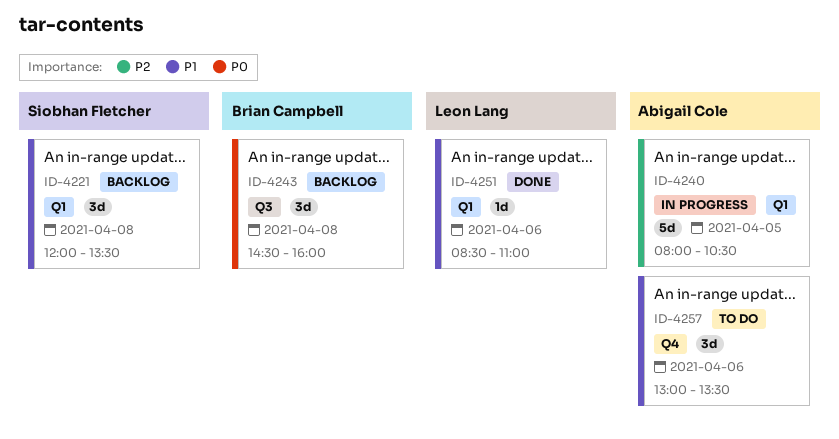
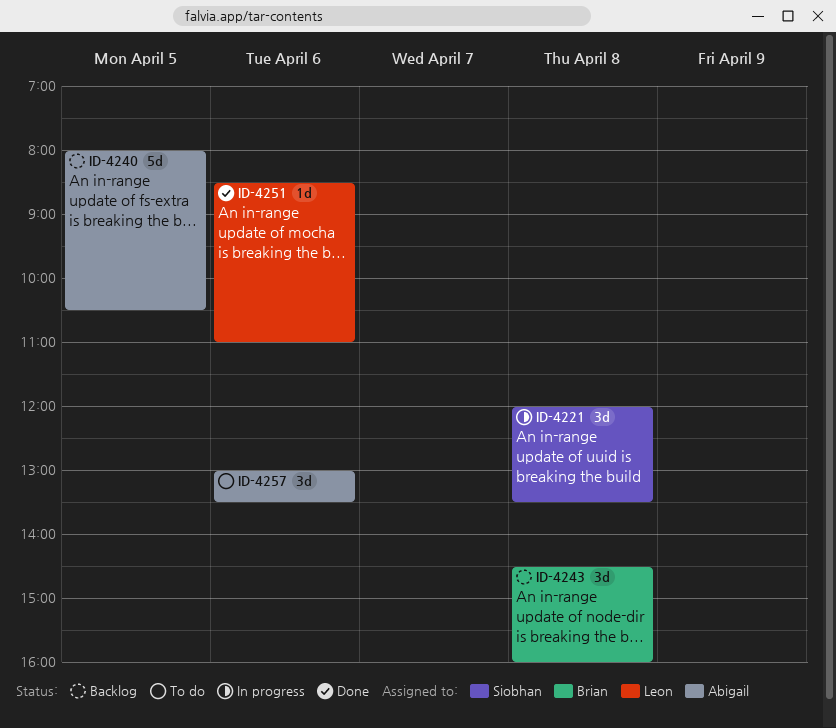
ID-4221, status: Backlog -> In progress
ID-4240, status: In progress -> Backlog

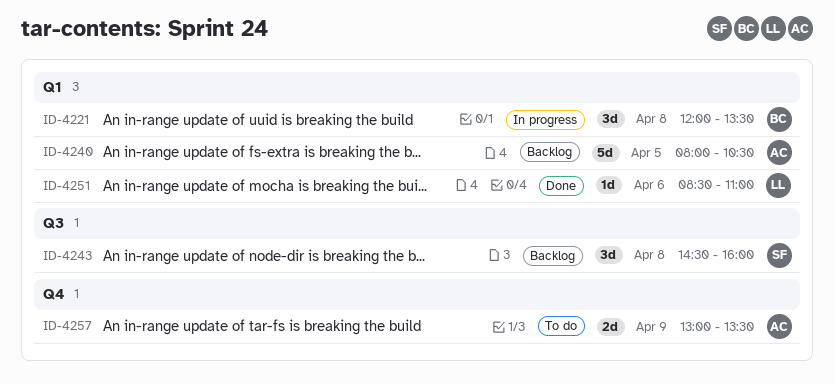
ID-4221, owner: Siobhan -> Brian
ID-4243, owner: Brian -> Siobhan
ID-4257, estimate: 3d -> 2d
ID-4257, day: Apr 6 -> Apr 9

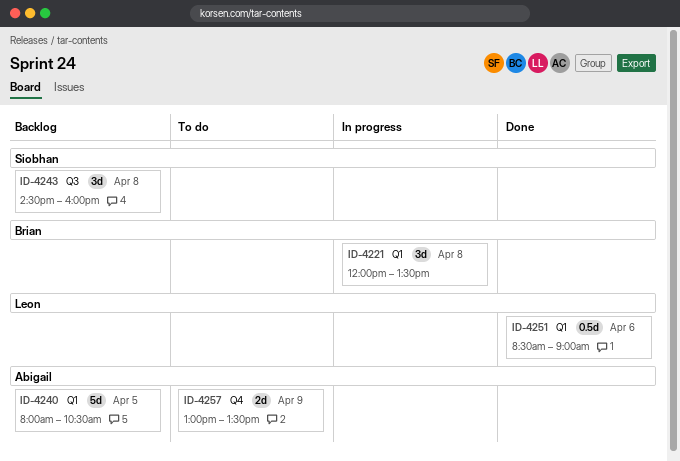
ID-4251, estimate: 1d -> 0.5d
ID-4251, ends: 11:00 -> 09:00

